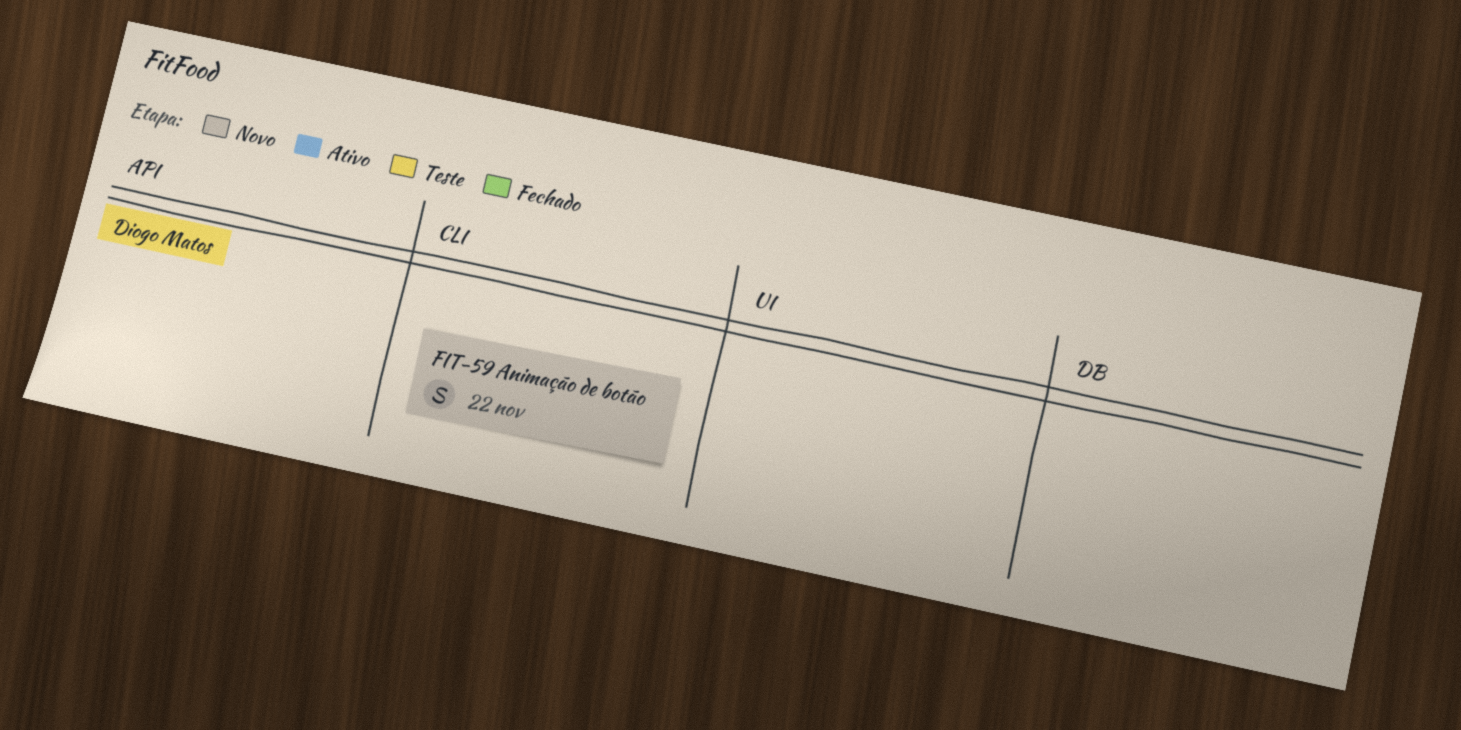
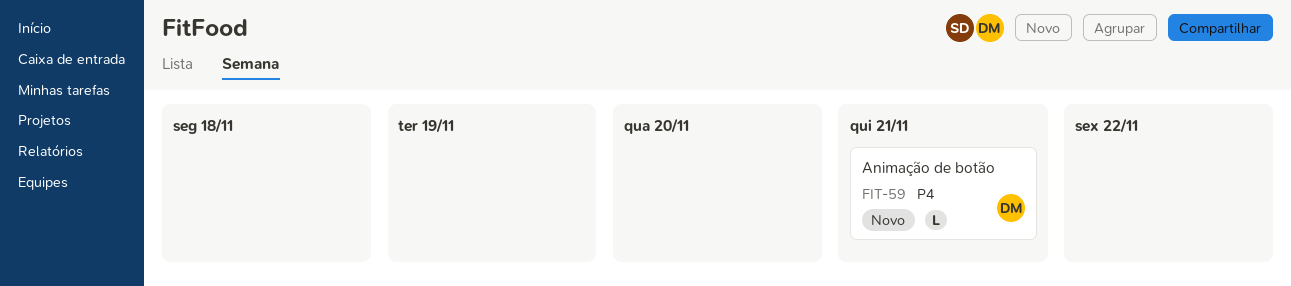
FIT-59, estimate: S -> L
FIT-59, due: Nov 22 -> Nov 21

